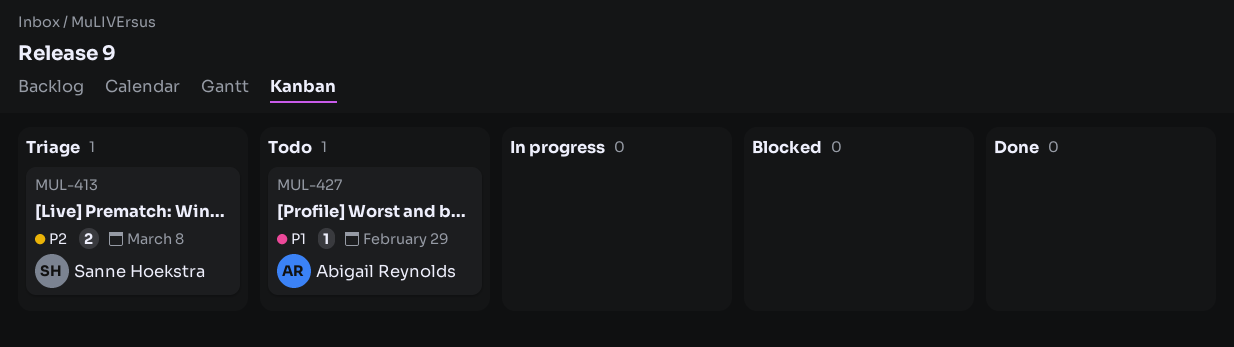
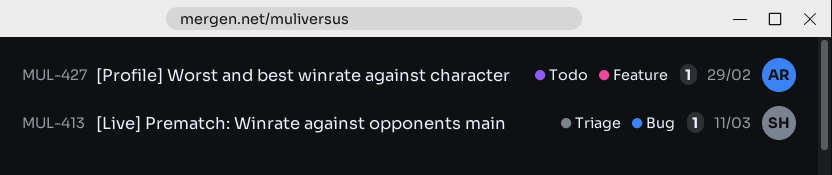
MUL-413, estimate: 2 -> 1
MUL-413, due: Mar 8 -> Mar 11

